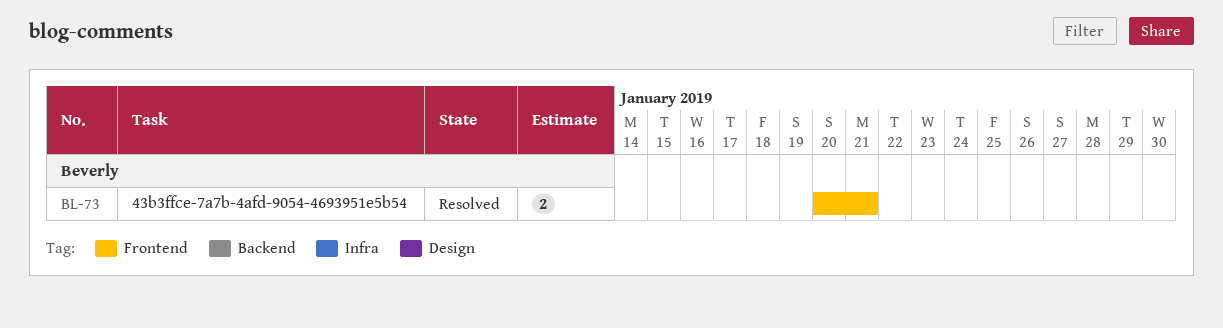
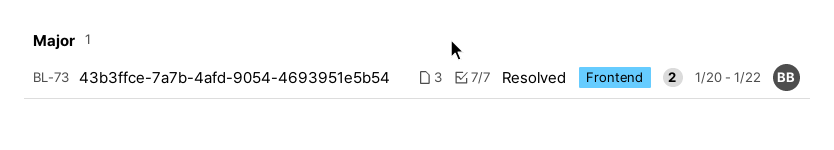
BL-73, due: Jan 21 -> Jan 22

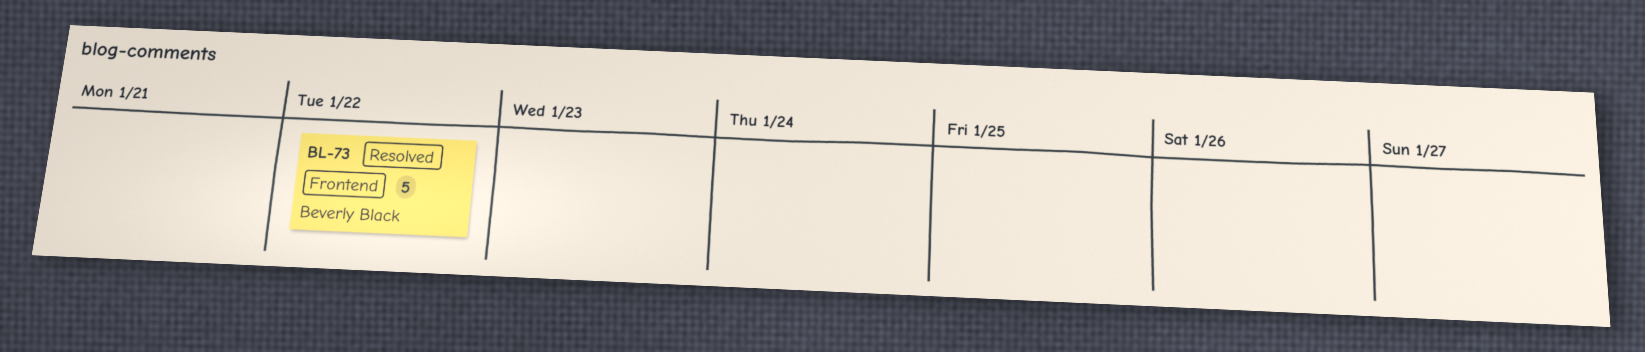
BL-73, estimate: 2 -> 5

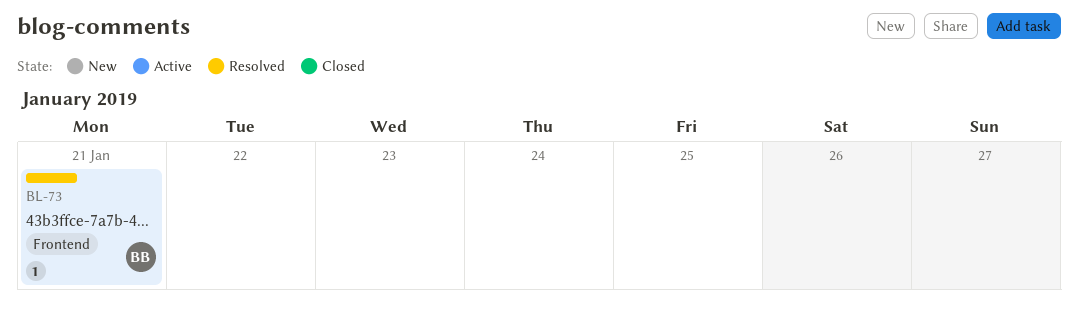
BL-73, estimate: 5 -> 1
BL-73, due: Jan 22 -> Jan 21

